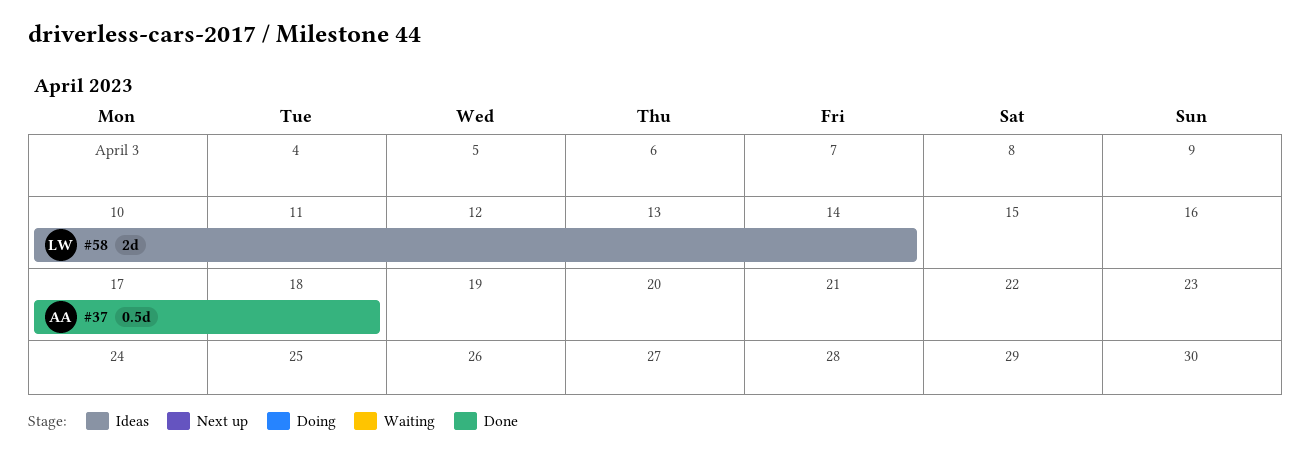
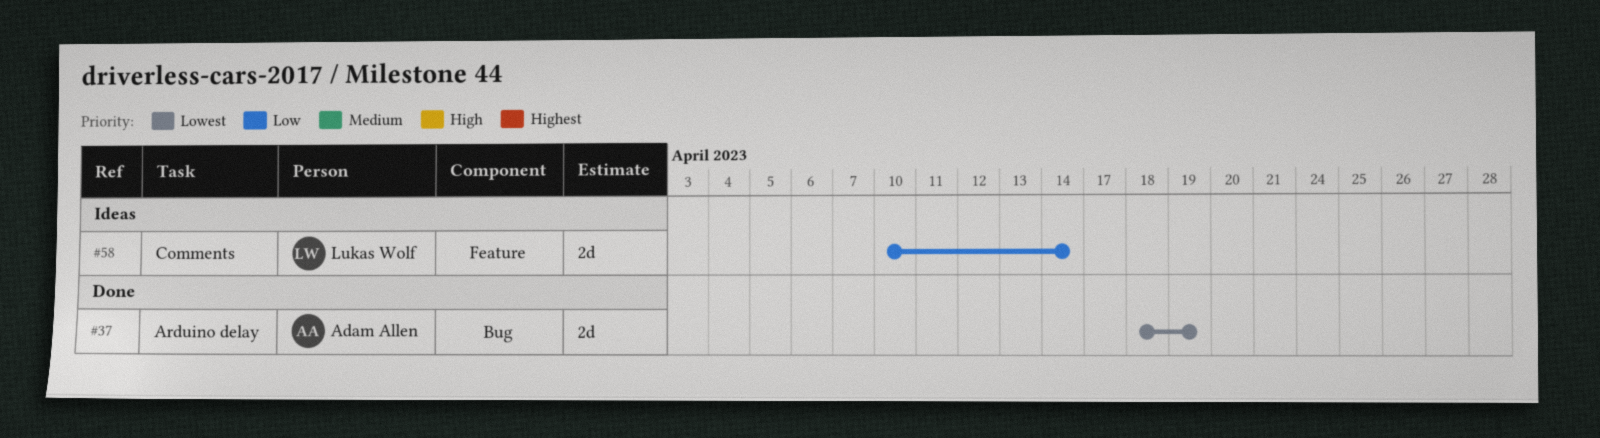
#37, estimate: 0.5d -> 2d
#37, start: Apr 17 -> Apr 18
#37, due: Apr 18 -> Apr 19

